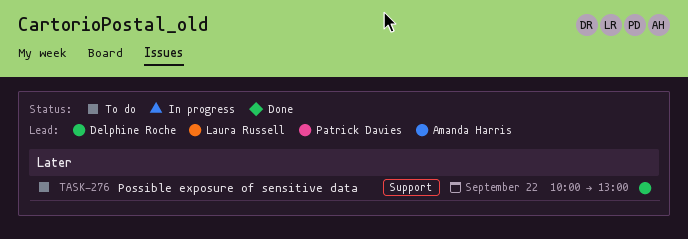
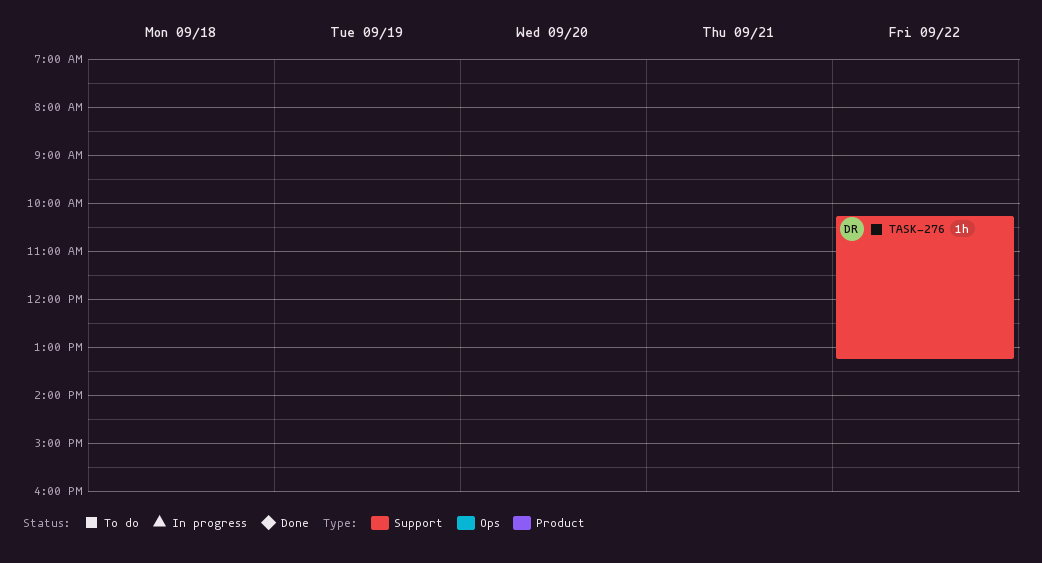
TASK-276, begins: 10:00 -> 10:15
TASK-276, ends: 13:00 -> 13:15

